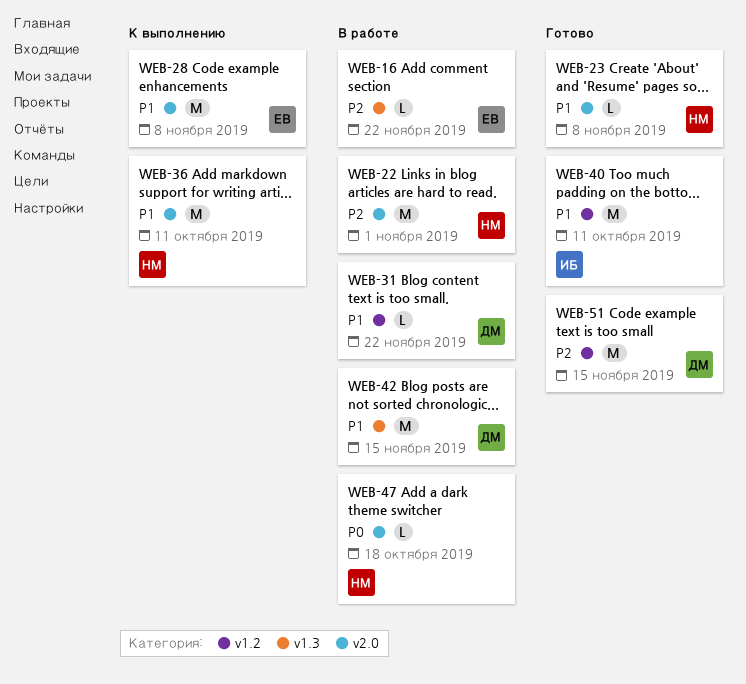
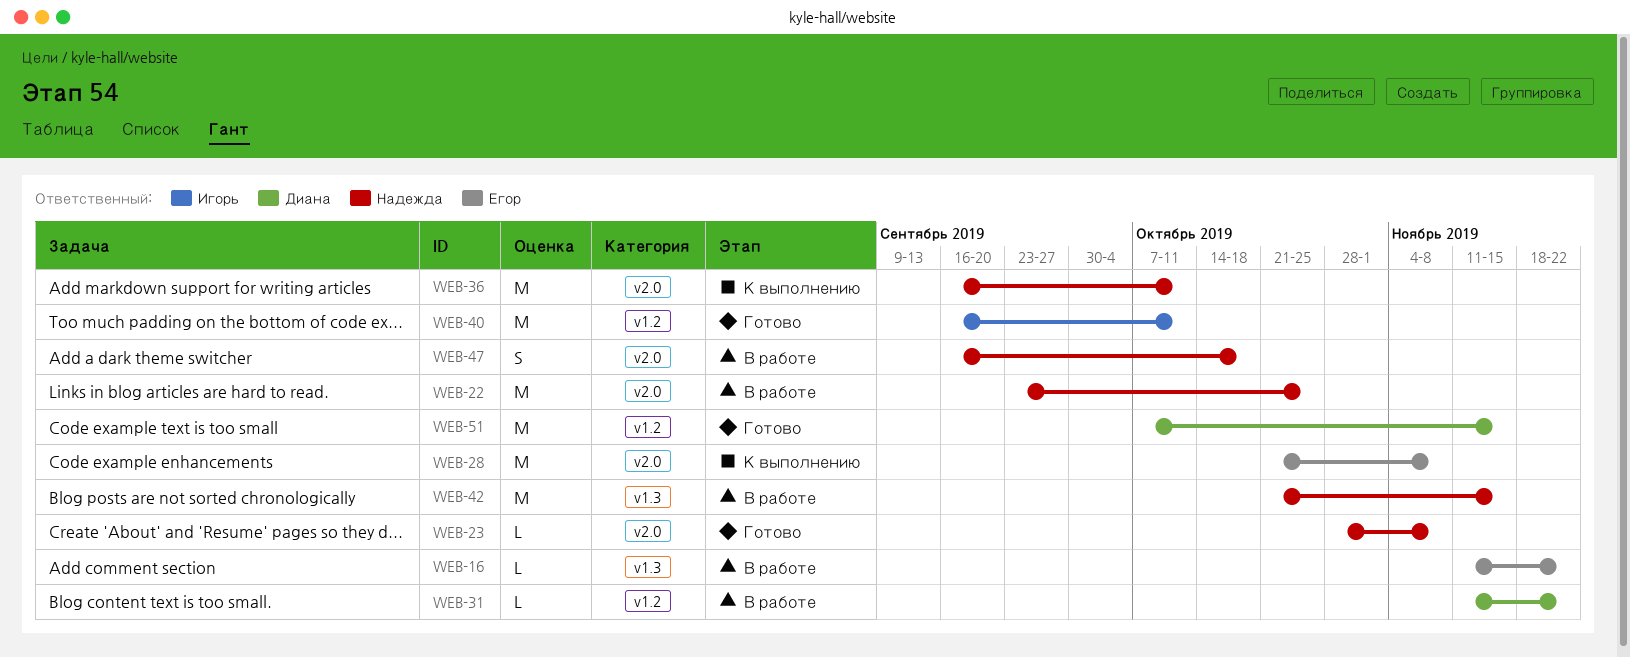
WEB-22, due: Nov 1 -> Oct 25
WEB-42, owner: Диана -> Надежда
WEB-47, estimate: L -> S

